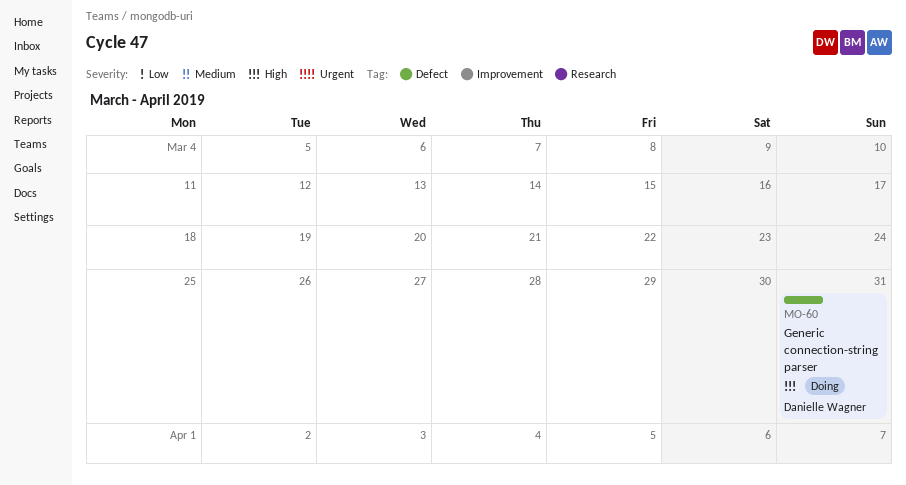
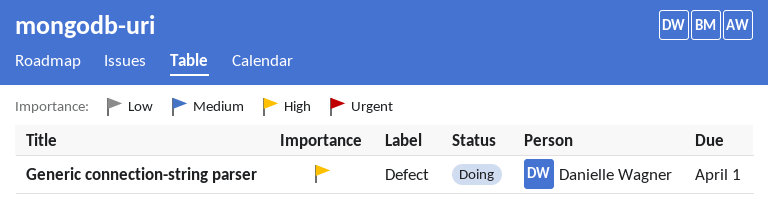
Generic connection-string parser, due: Mar 31 -> Apr 1

